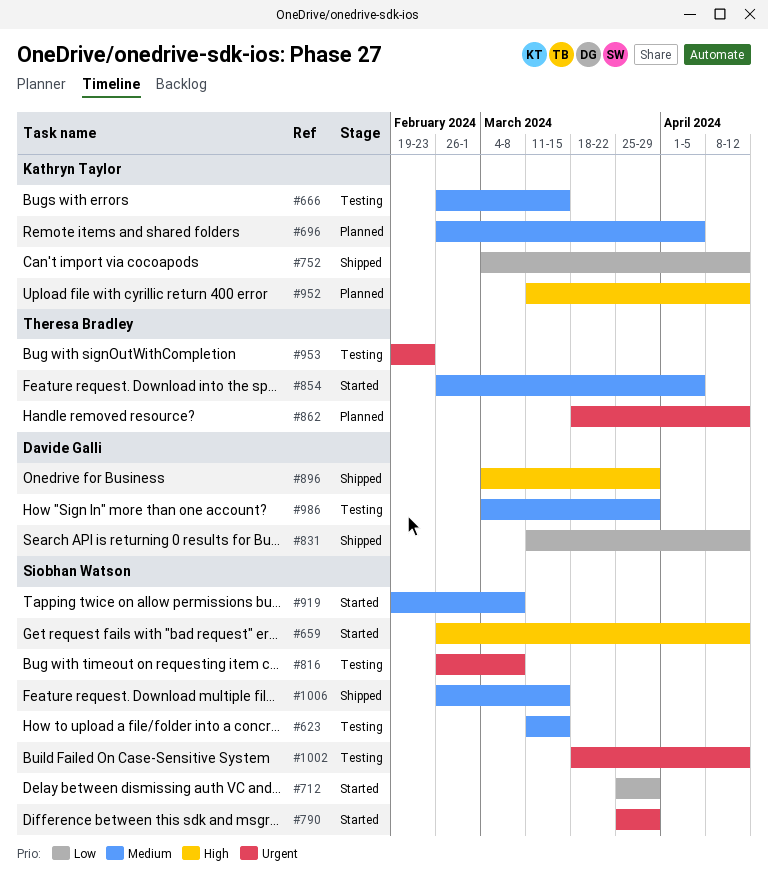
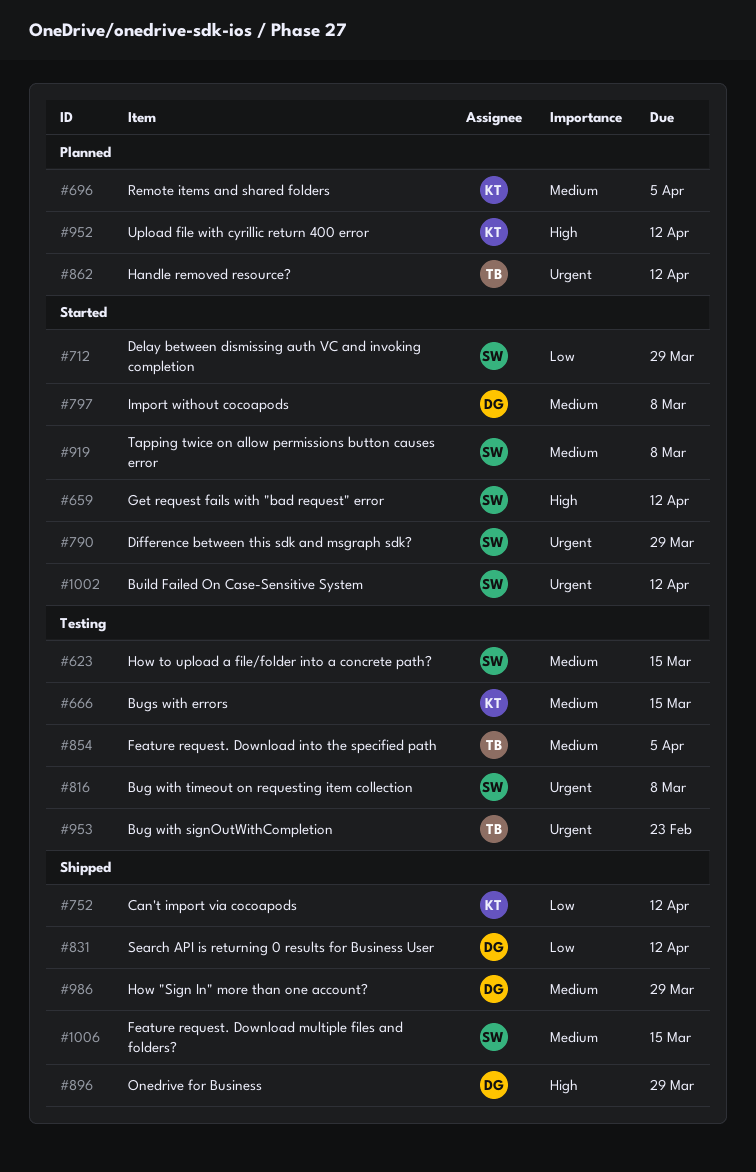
#797: none -> present
#854, status: Started -> Testing
#986, status: Testing -> Shipped
#1002, status: Testing -> Started

